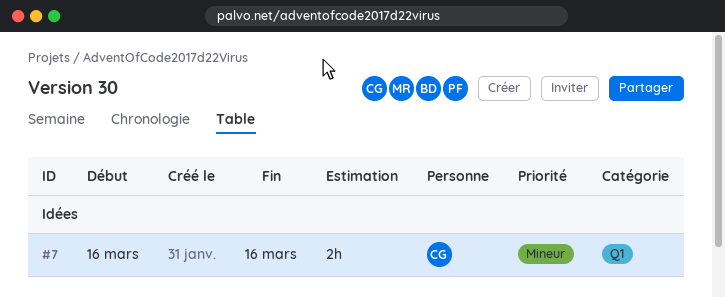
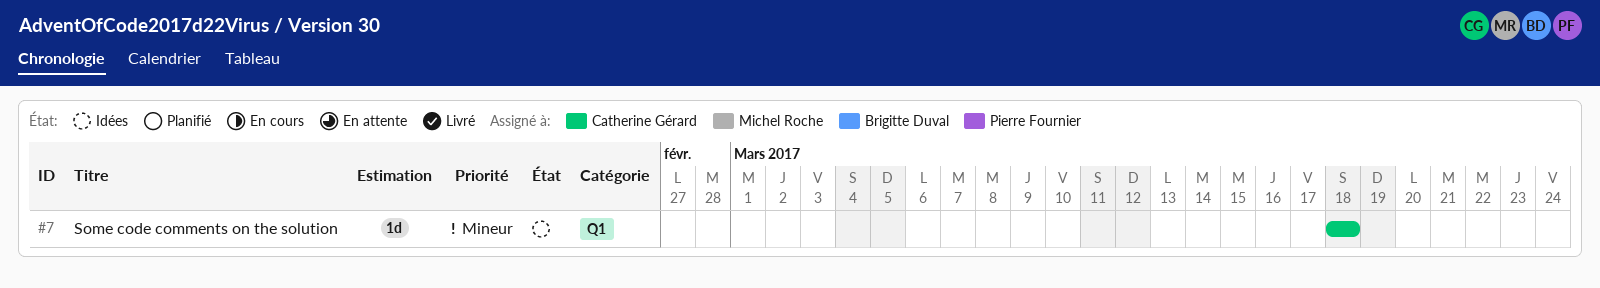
#7, estimate: 2h -> 1d
#7, start: Mar 16 -> Mar 18
#7, due: Mar 16 -> Mar 18

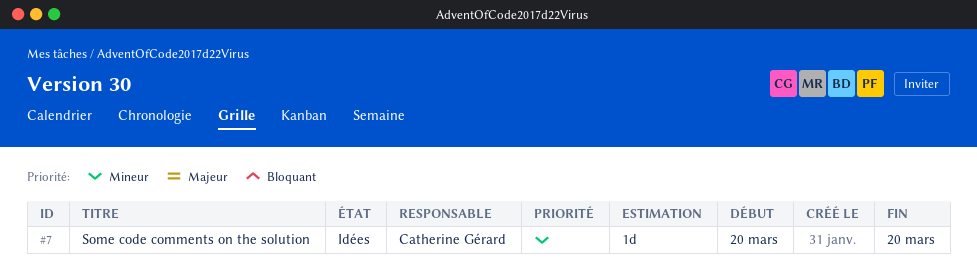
#7, start: Mar 18 -> Mar 20
#7, due: Mar 18 -> Mar 20

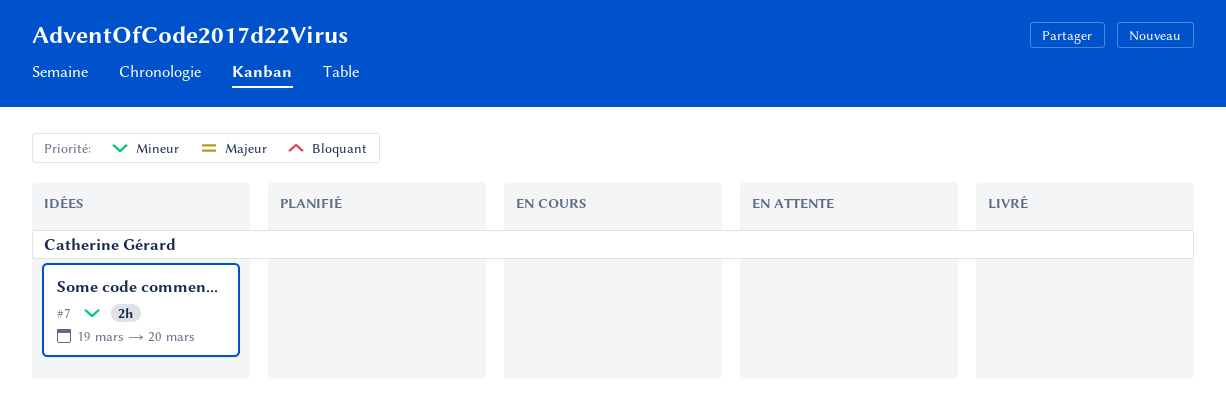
#7, estimate: 1d -> 2h
#7, start: Mar 20 -> Mar 19

